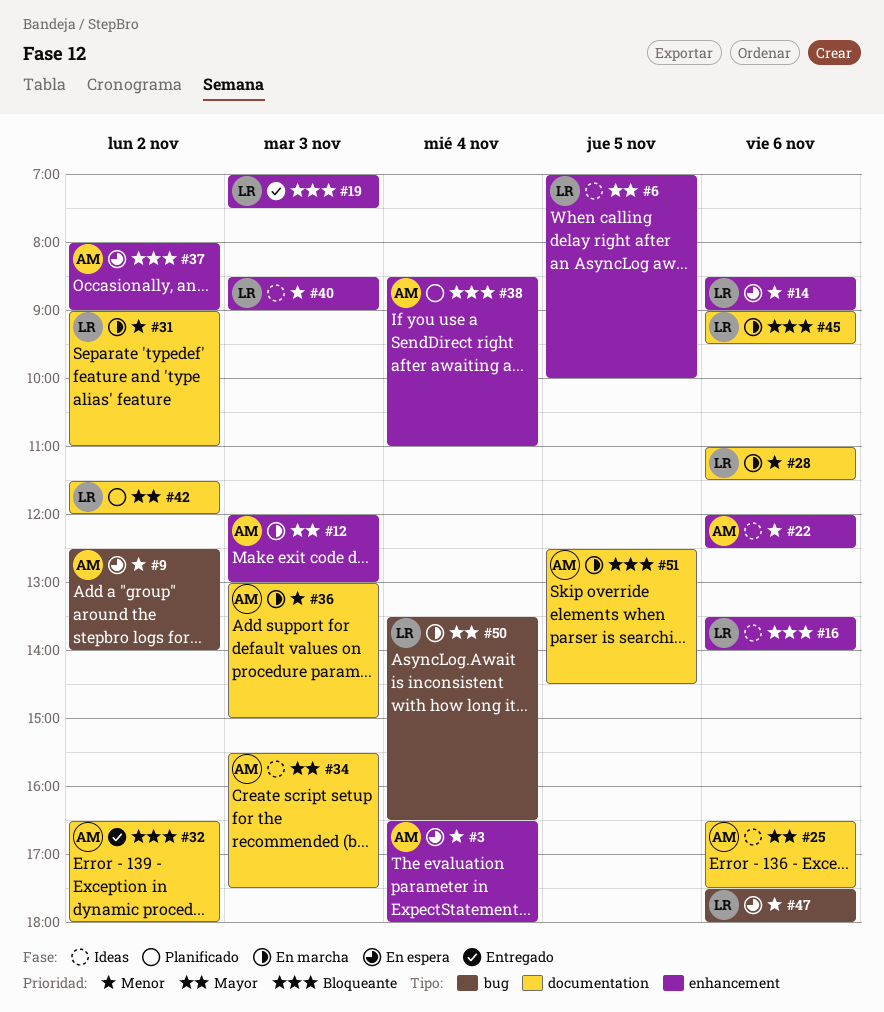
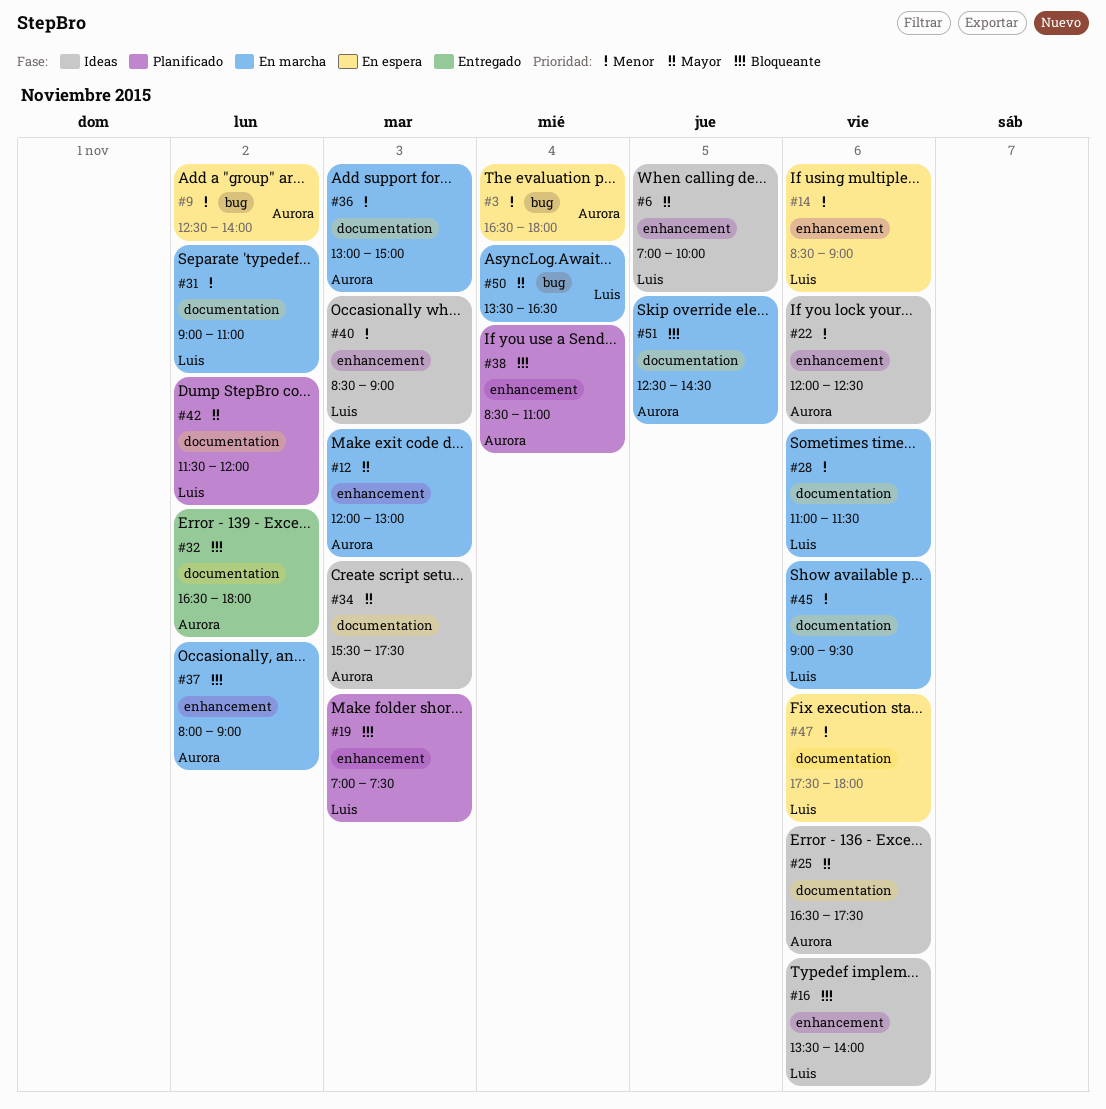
#3, label: enhancement -> bug
#19, status: Entregado -> Planificado
#37, status: En espera -> En marcha
#45, priority: Bloqueante -> Menor
#47, label: bug -> documentation

